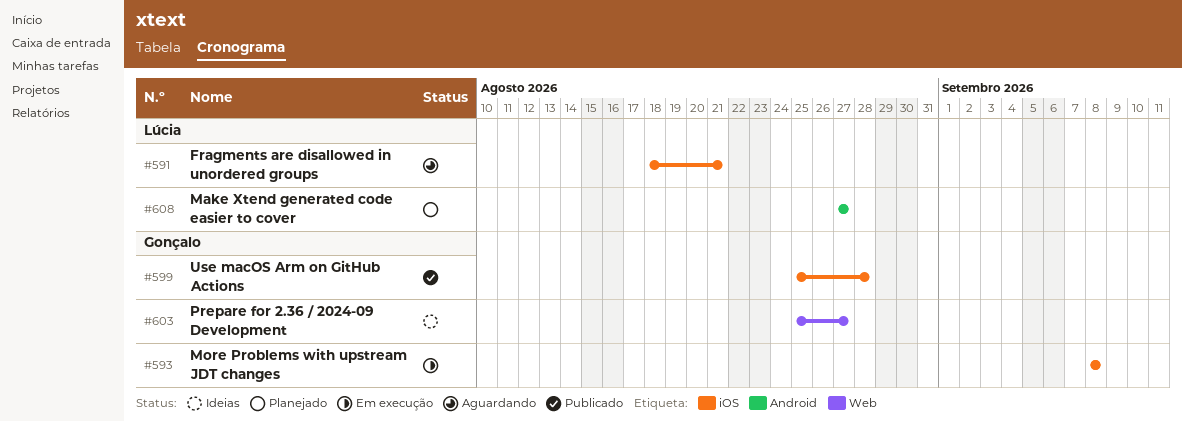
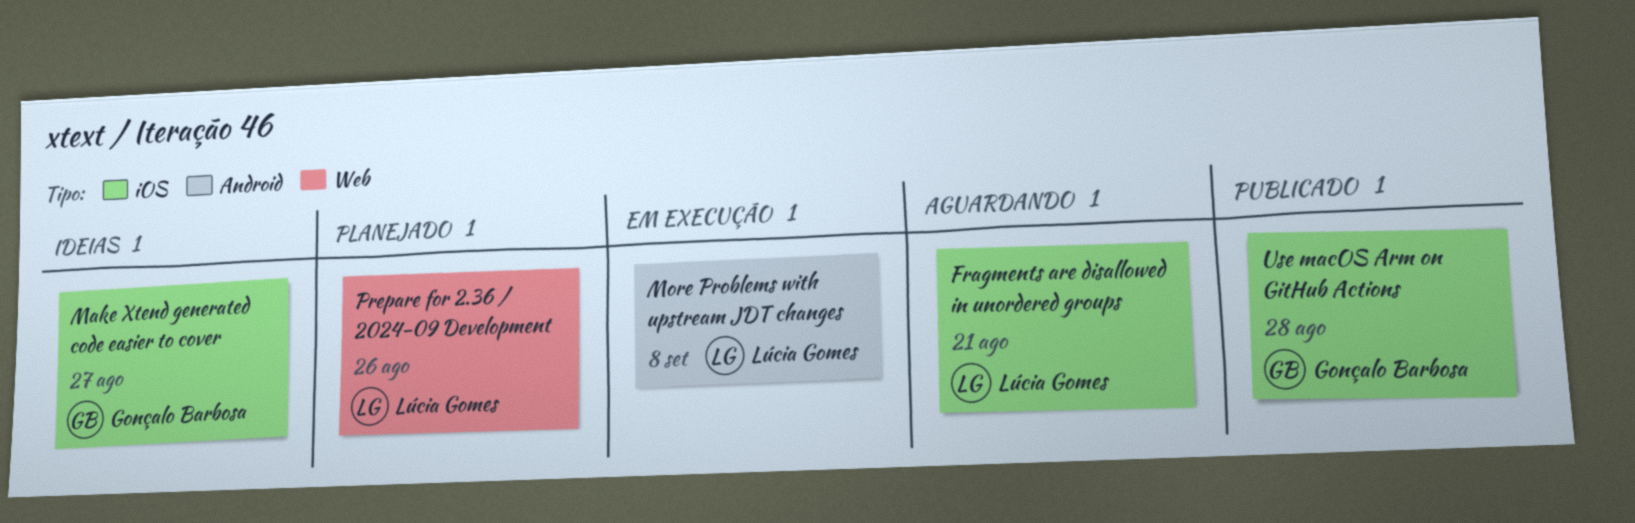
Make Xtend generated code easier to cover, status: Planejado -> Ideias
Make Xtend generated code easier to cover, owner: Lúcia Gomes -> Gonçalo Barbosa
Make Xtend generated code easier to cover, label: Android -> iOS
More Problems with upstream JDT changes, owner: Gonçalo Barbosa -> Lúcia Gomes
More Problems with upstream JDT changes, label: iOS -> Android
Prepare for 2.36 / 2024-09 Development, status: Ideias -> Planejado
Prepare for 2.36 / 2024-09 Development, owner: Gonçalo Barbosa -> Lúcia Gomes
Prepare for 2.36 / 2024-09 Development, due: Aug 27 -> Aug 26

